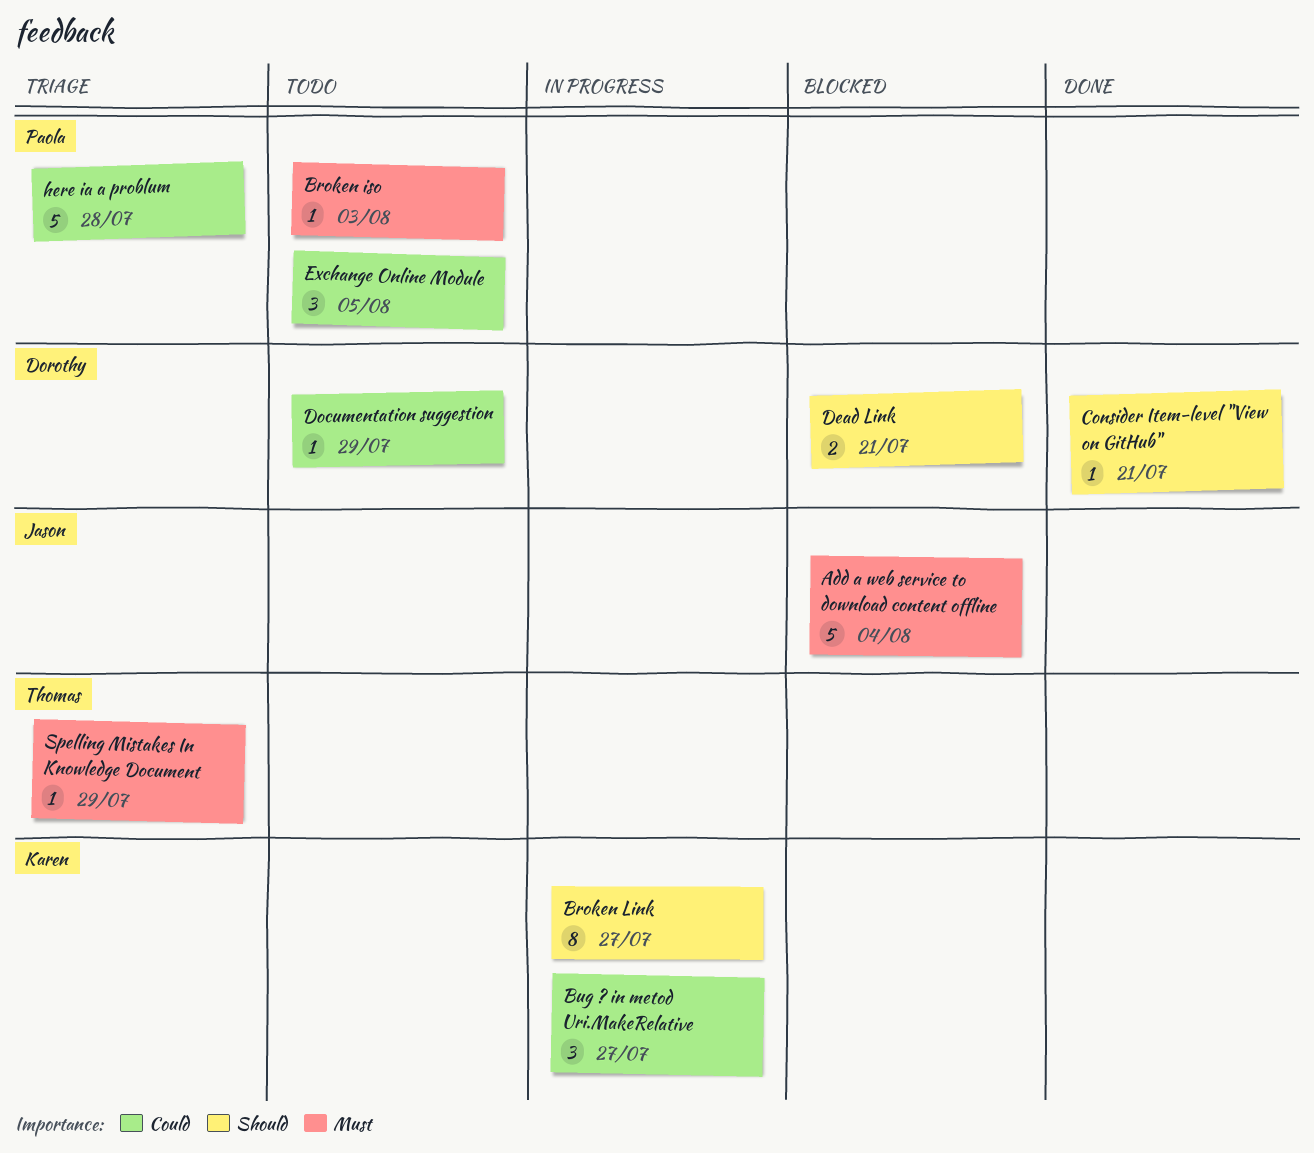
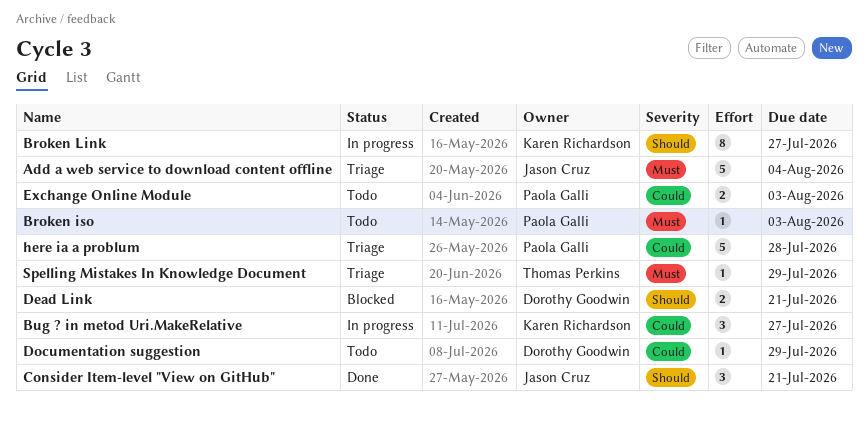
Add a web service to download content offline, status: Blocked -> Triage
Consider Item-level "View on GitHub", owner: Dorothy Goodwin -> Jason Cruz
Consider Item-level "View on GitHub", estimate: 1 -> 3
Exchange Online Module, estimate: 3 -> 2
Exchange Online Module, due: Aug 5 -> Aug 3

